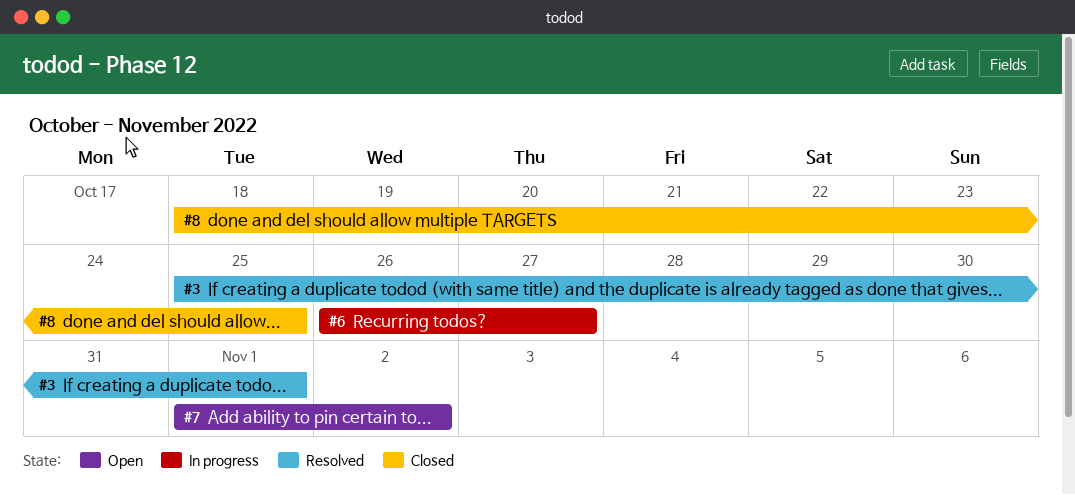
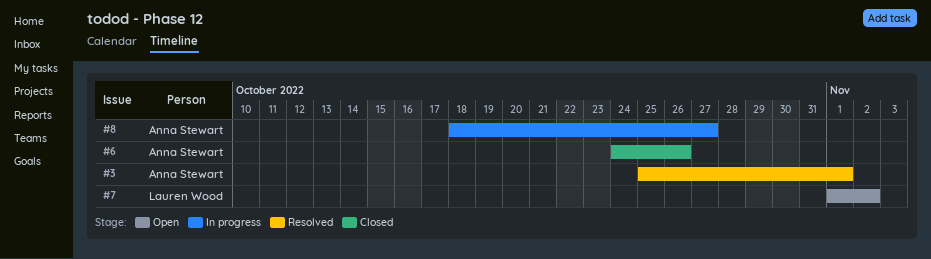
#6, status: In progress -> Closed
#6, start: Oct 26 -> Oct 24
#6, due: Oct 27 -> Oct 26
#8, status: Closed -> In progress
#8, due: Oct 25 -> Oct 27

